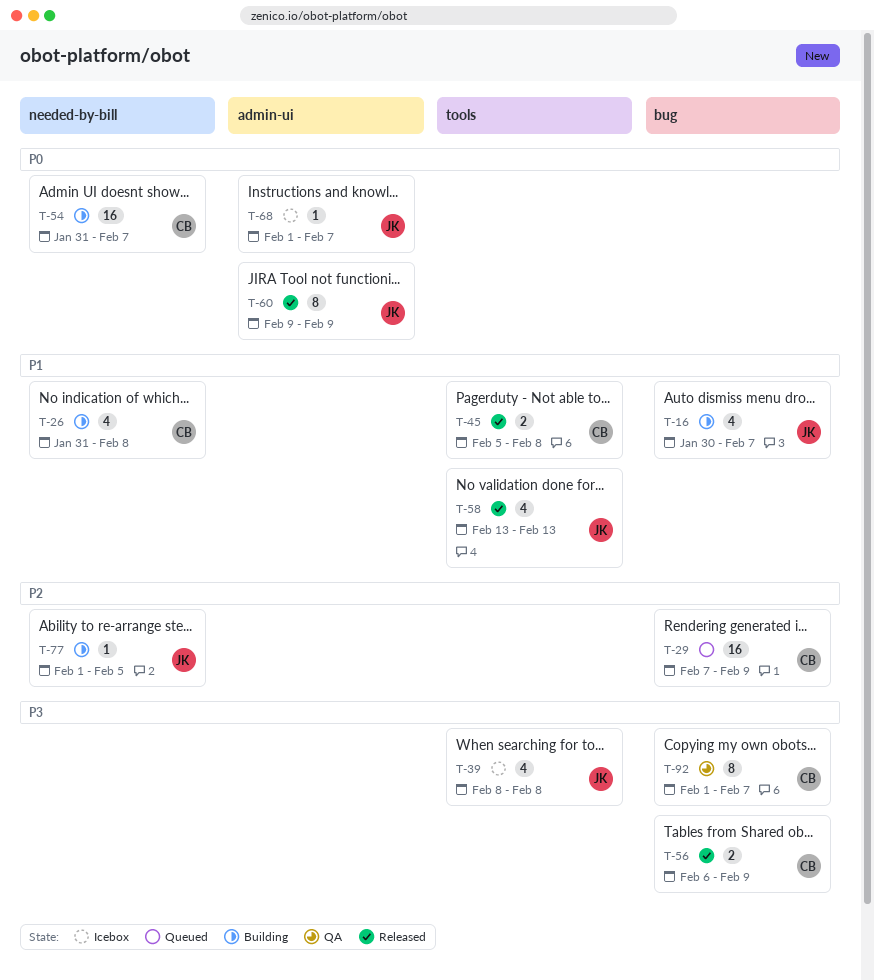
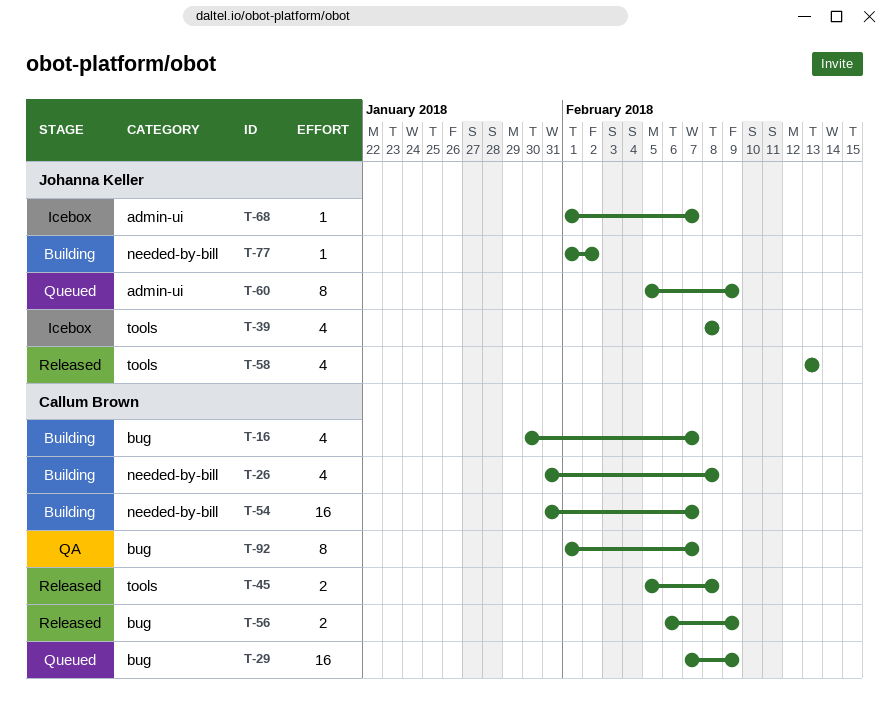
T-16, owner: Johanna Keller -> Callum Brown
T-60, status: Released -> Queued
T-60, start: Feb 9 -> Feb 5
T-77, due: Feb 5 -> Feb 2

